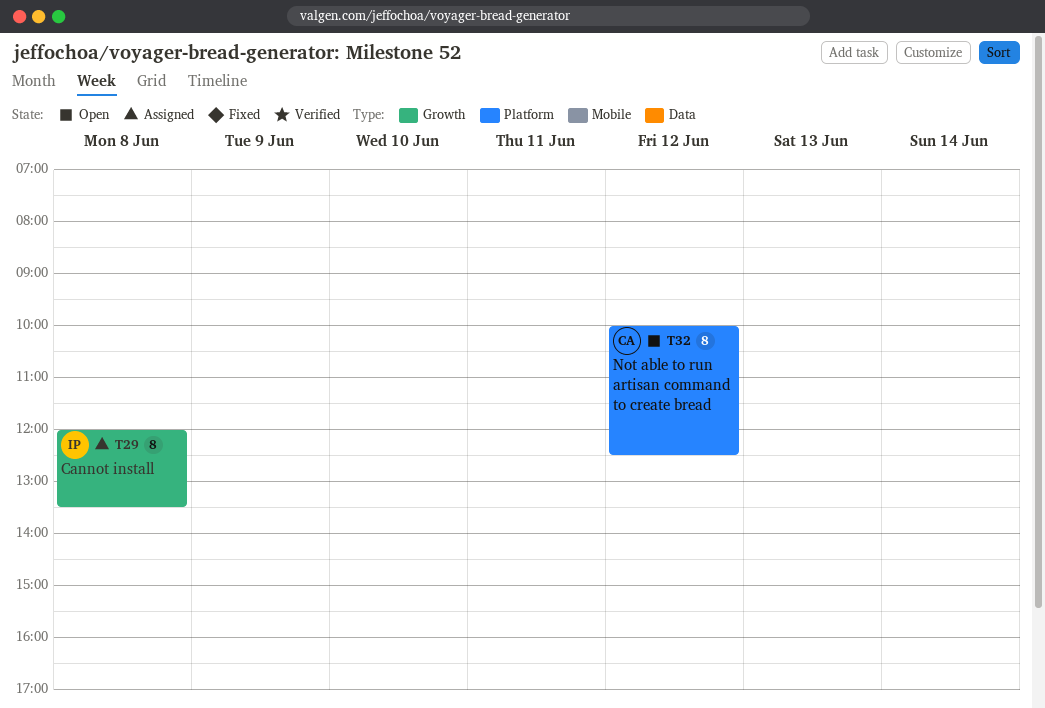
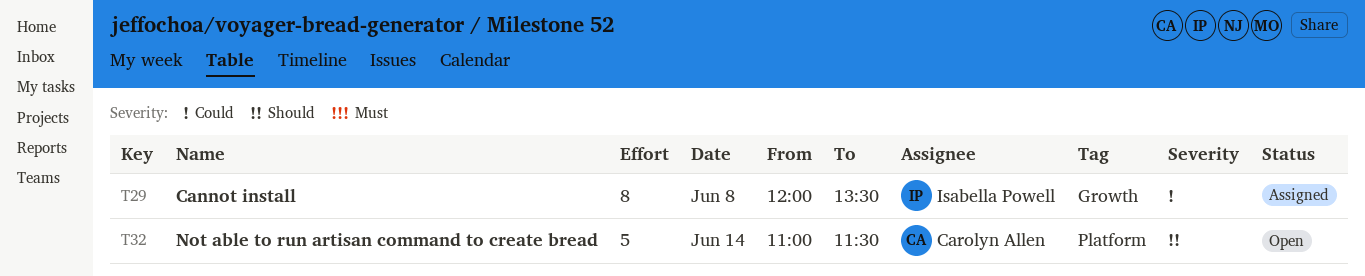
T32, estimate: 8 -> 5
T32, day: Jun 12 -> Jun 14
T32, begins: 10:00 -> 11:00
T32, ends: 12:30 -> 11:30

